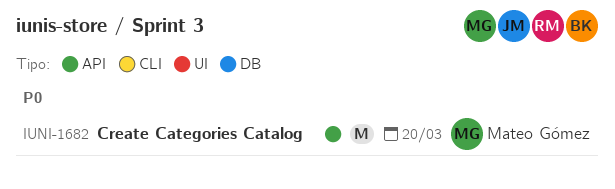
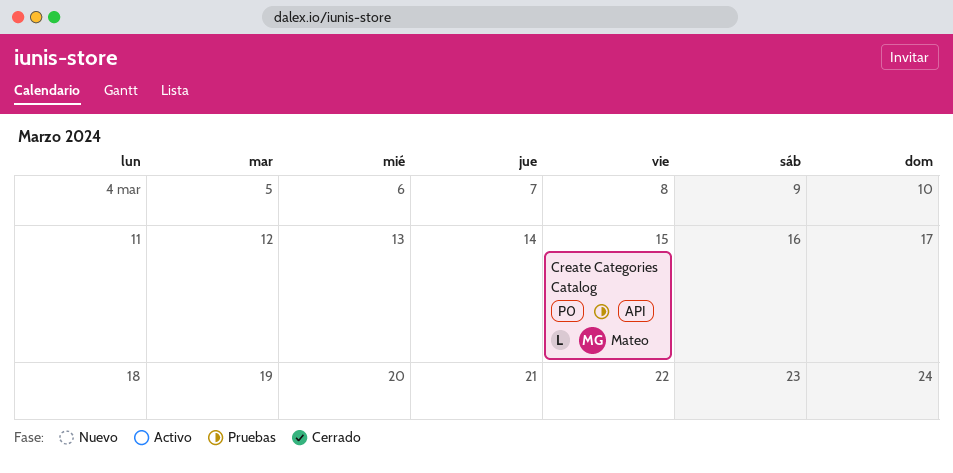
Create Categories Catalog, estimate: M -> L
Create Categories Catalog, due: Mar 20 -> Mar 15

